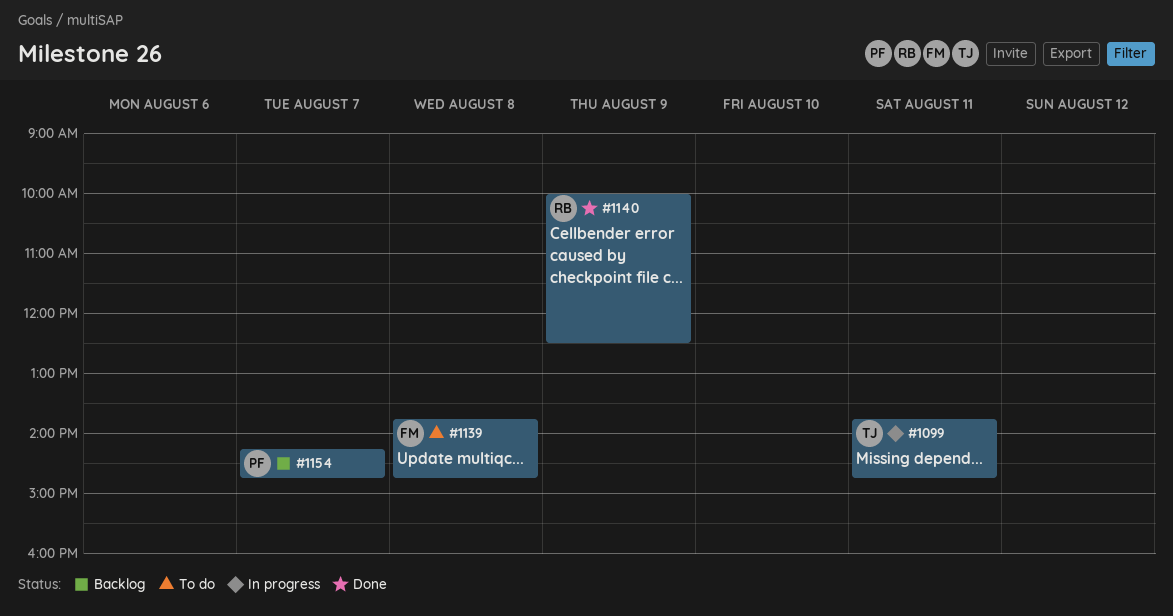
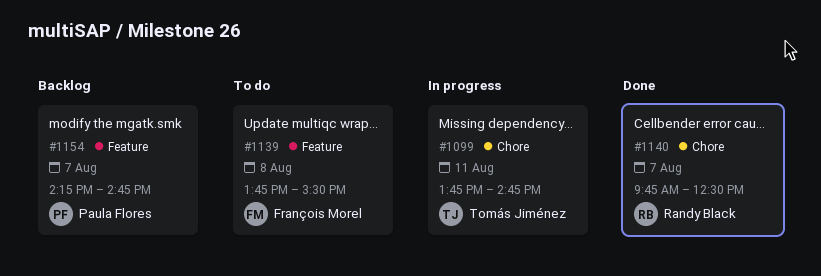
#1139, ends: 14:45 -> 15:30
#1140, day: Aug 9 -> Aug 7
#1140, begins: 10:00 -> 09:45

